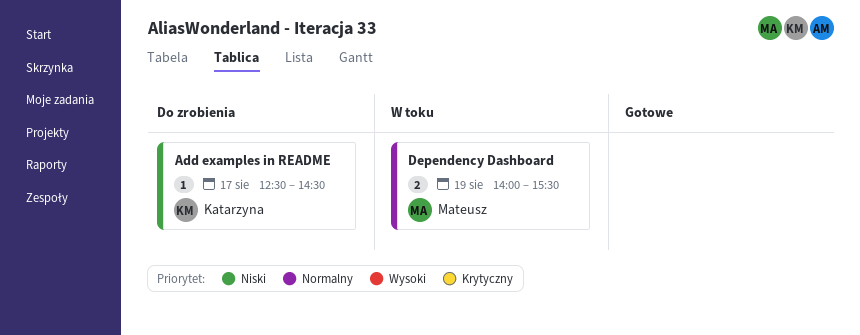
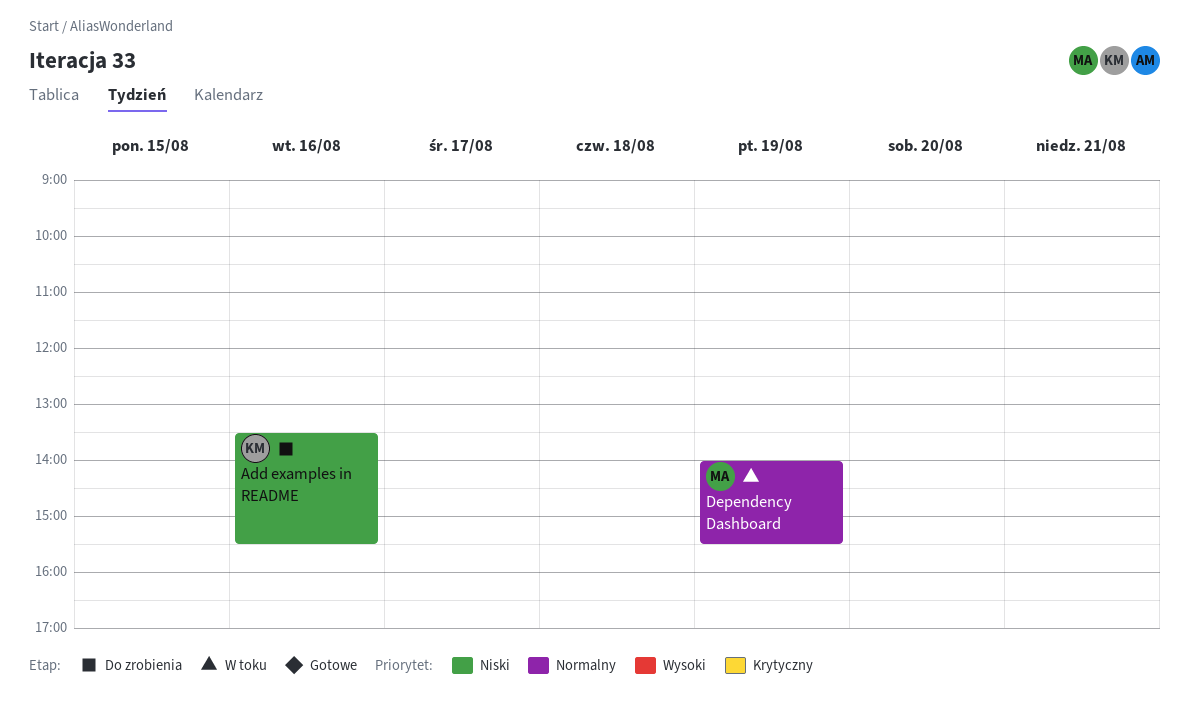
Add examples in README, day: Aug 17 -> Aug 16
Add examples in README, begins: 12:30 -> 13:30
Add examples in README, ends: 14:30 -> 15:30

